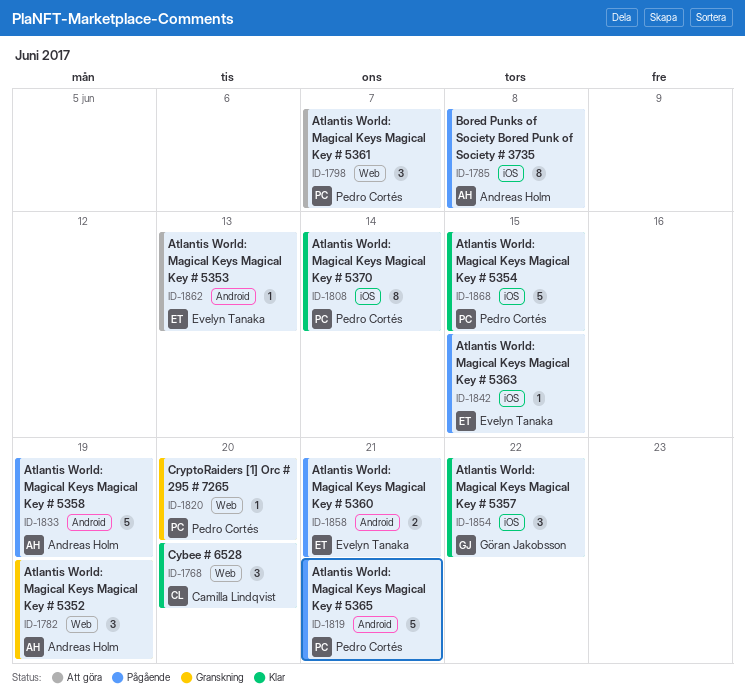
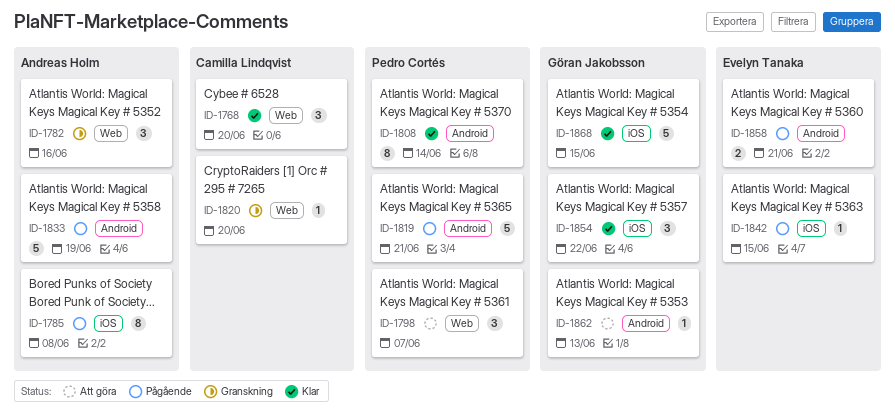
ID-1782, due: Jun 19 -> Jun 16
ID-1808, label: iOS -> Android
ID-1820, owner: Pedro Cortés -> Camilla Lindqvist
ID-1862, owner: Evelyn Tanaka -> Göran Jakobsson
ID-1868, owner: Pedro Cortés -> Göran Jakobsson

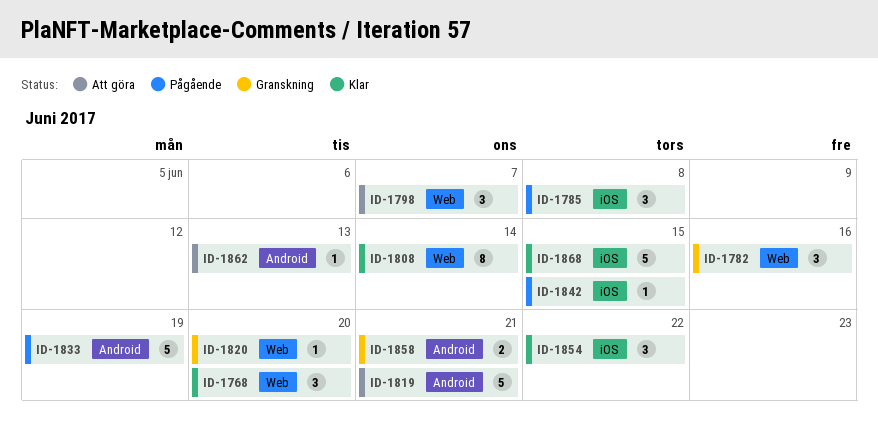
ID-1785, estimate: 8 -> 3
ID-1808, label: Android -> Web
ID-1819, status: Pågående -> Att göra
ID-1858, status: Pågående -> Granskning

